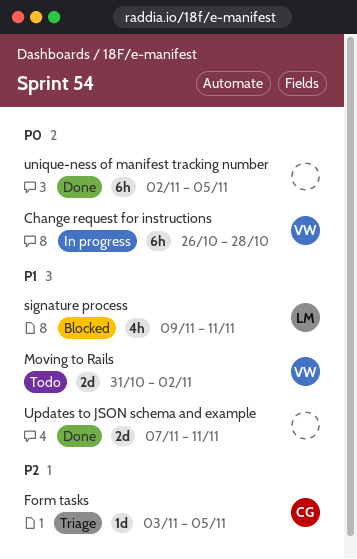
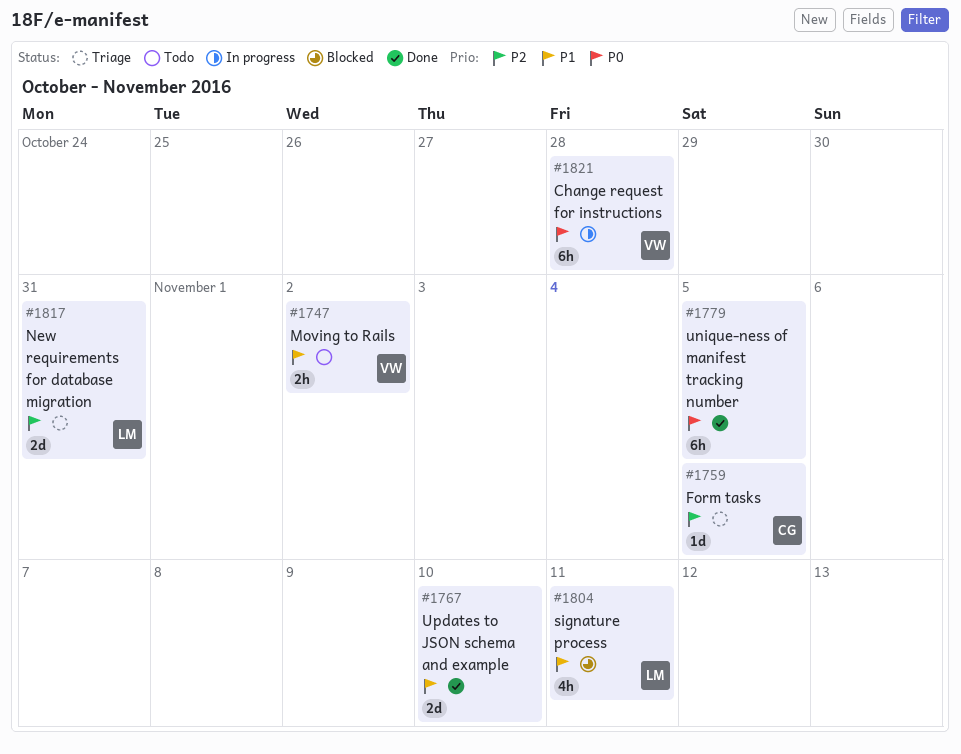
Moving to Rails, estimate: 2d -> 2h
New requirements for database migration: none -> present
Updates to JSON schema and example, due: Nov 11 -> Nov 10

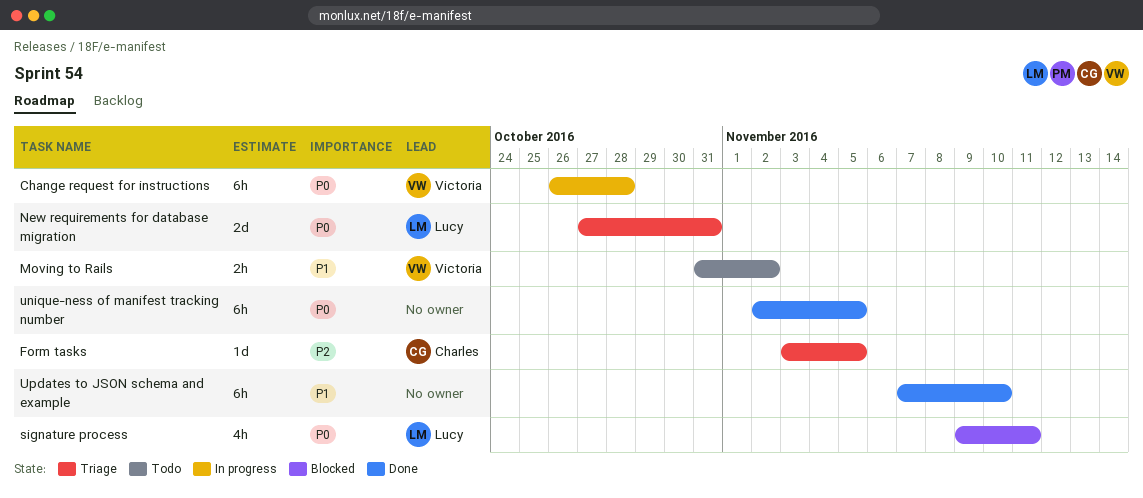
New requirements for database migration, priority: P2 -> P0
signature process, priority: P1 -> P0
Updates to JSON schema and example, estimate: 2d -> 6h

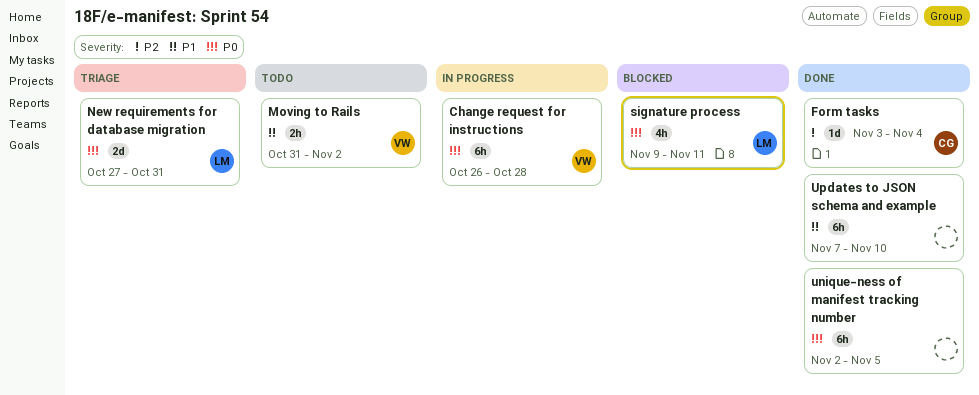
Form tasks, status: Triage -> Done
Form tasks, due: Nov 5 -> Nov 4

